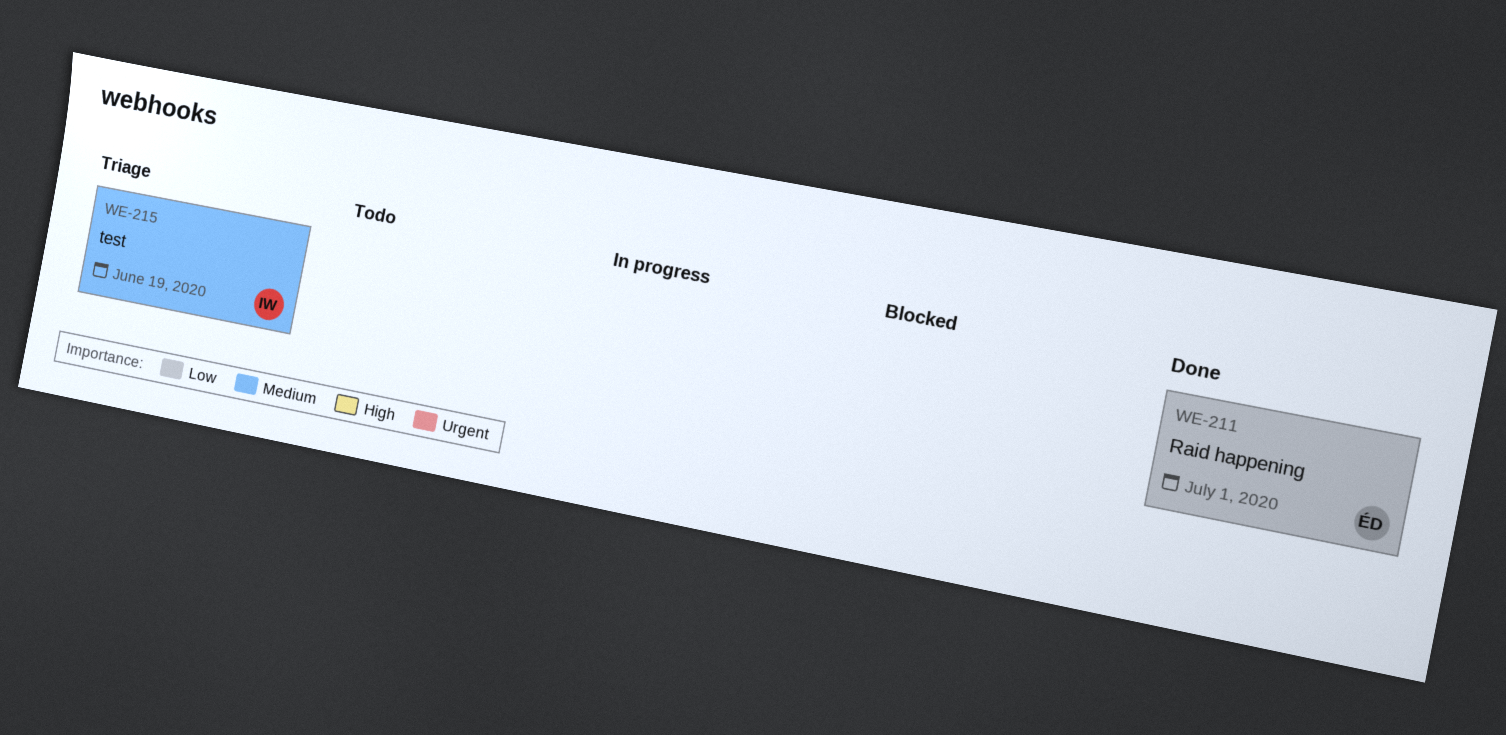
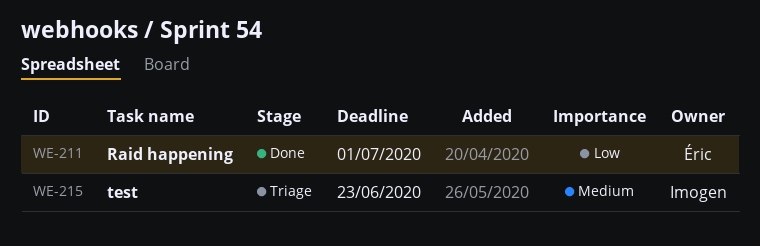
WE-215, due: Jun 19 -> Jun 23

